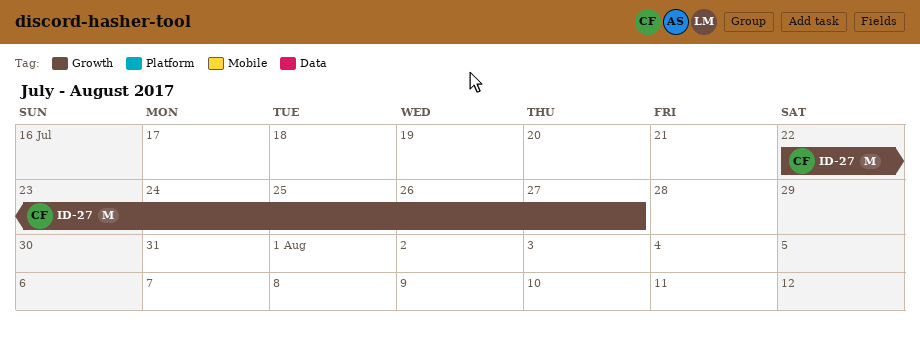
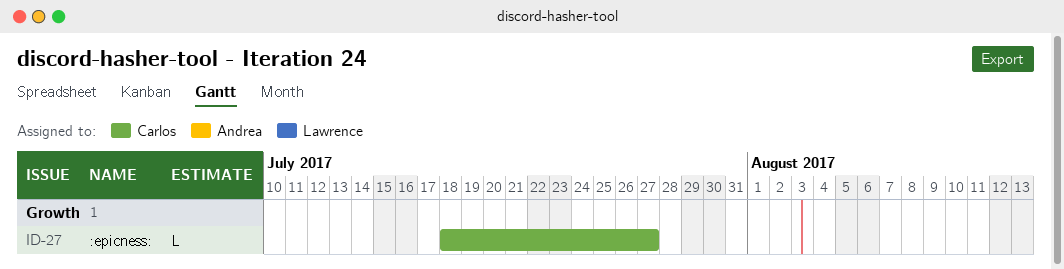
ID-27, estimate: M -> L
ID-27, start: Jul 22 -> Jul 18

